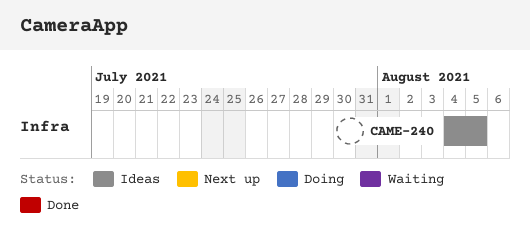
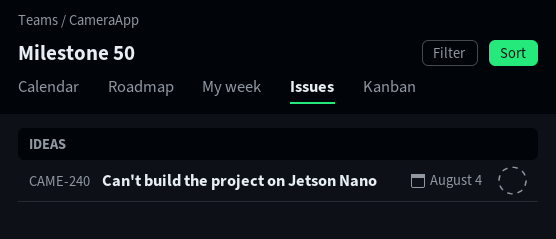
CAME-240, due: Aug 5 -> Aug 4

